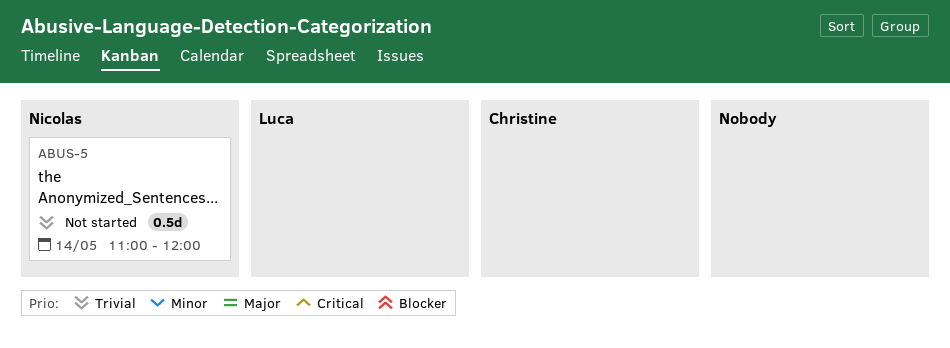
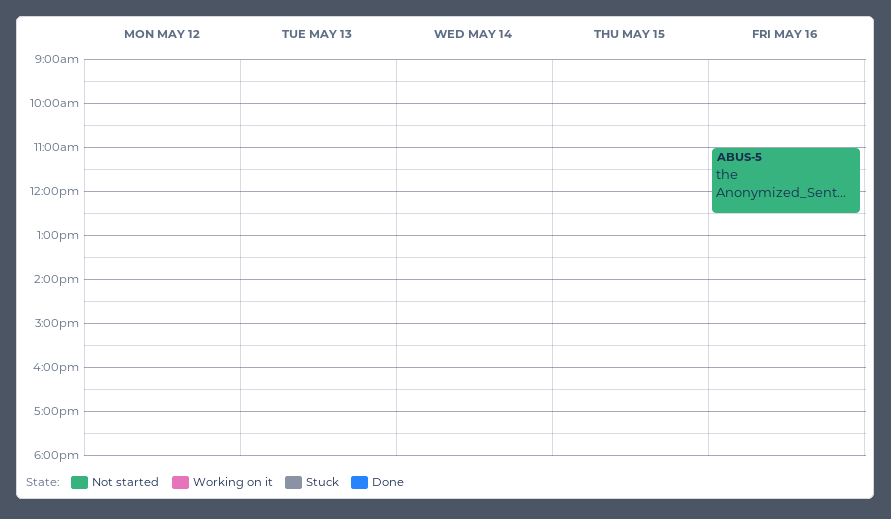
ABUS-5, day: May 14 -> May 16
ABUS-5, ends: 12:00 -> 12:30

